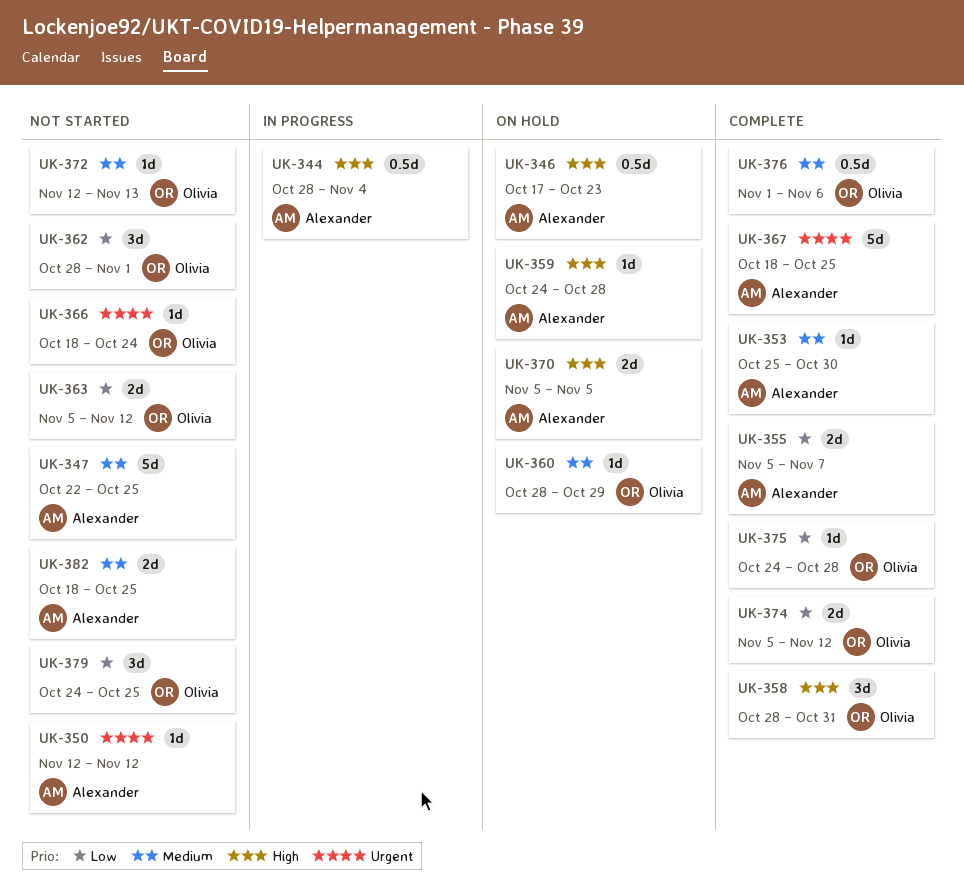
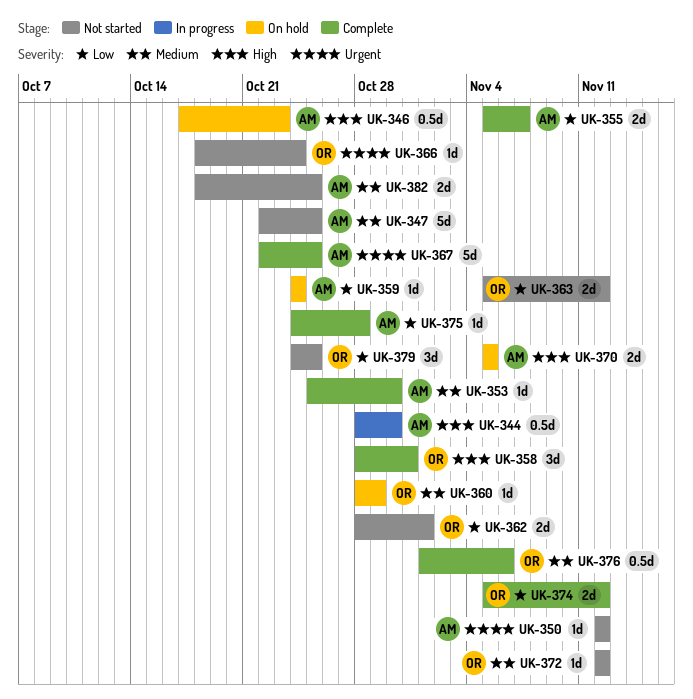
UK-344, due: Nov 4 -> Oct 30
UK-359, priority: High -> Low
UK-359, due: Oct 28 -> Oct 24
UK-362, estimate: 3d -> 2d
UK-367, start: Oct 18 -> Oct 22
UK-372, due: Nov 13 -> Nov 12
UK-375, owner: Olivia -> Alexander

